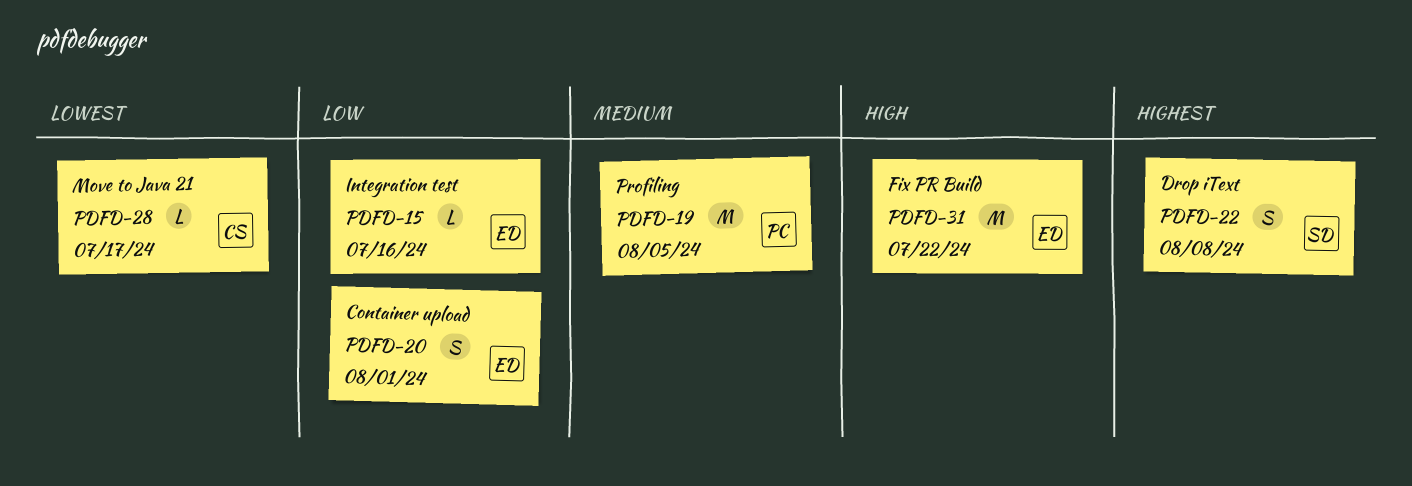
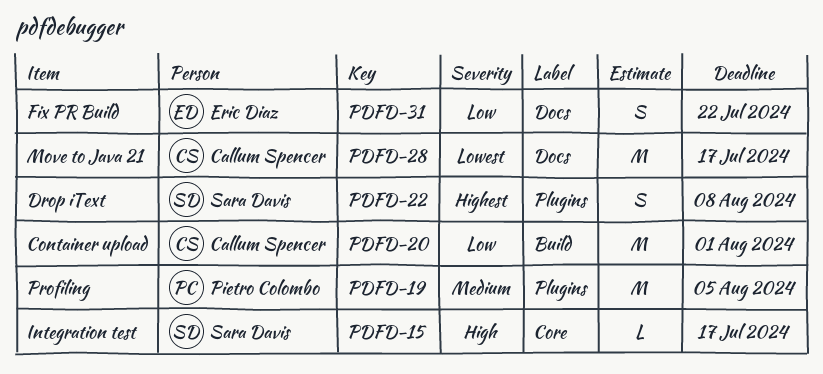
PDFD-15, owner: Eric Diaz -> Sara Davis
PDFD-15, priority: Low -> High
PDFD-15, due: Jul 16 -> Jul 17
PDFD-20, owner: Eric Diaz -> Callum Spencer
PDFD-20, estimate: S -> M
PDFD-28, estimate: L -> M
PDFD-31, priority: High -> Low
PDFD-31, estimate: M -> S

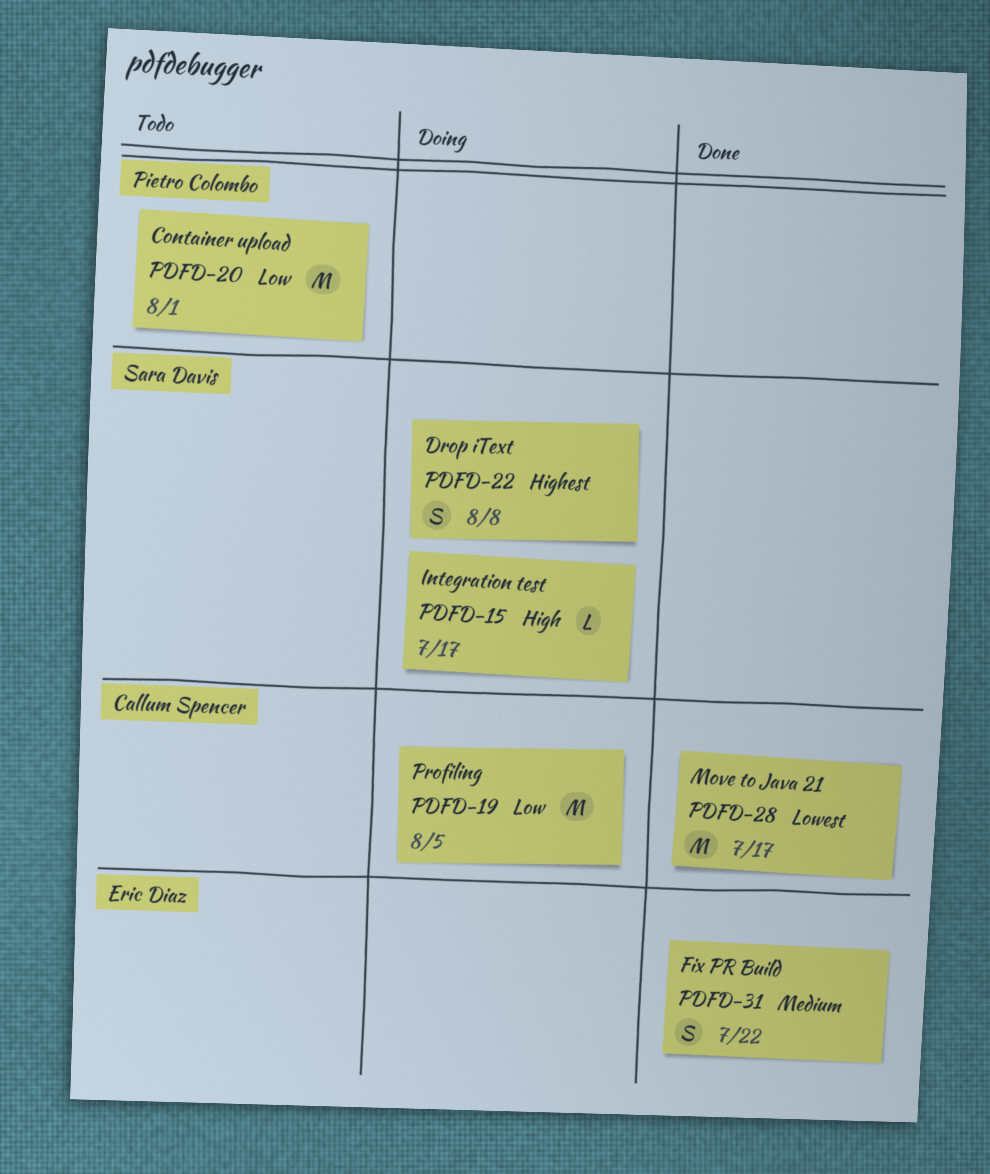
PDFD-19, owner: Pietro Colombo -> Callum Spencer
PDFD-19, priority: Medium -> Low
PDFD-20, owner: Callum Spencer -> Pietro Colombo
PDFD-31, priority: Low -> Medium

